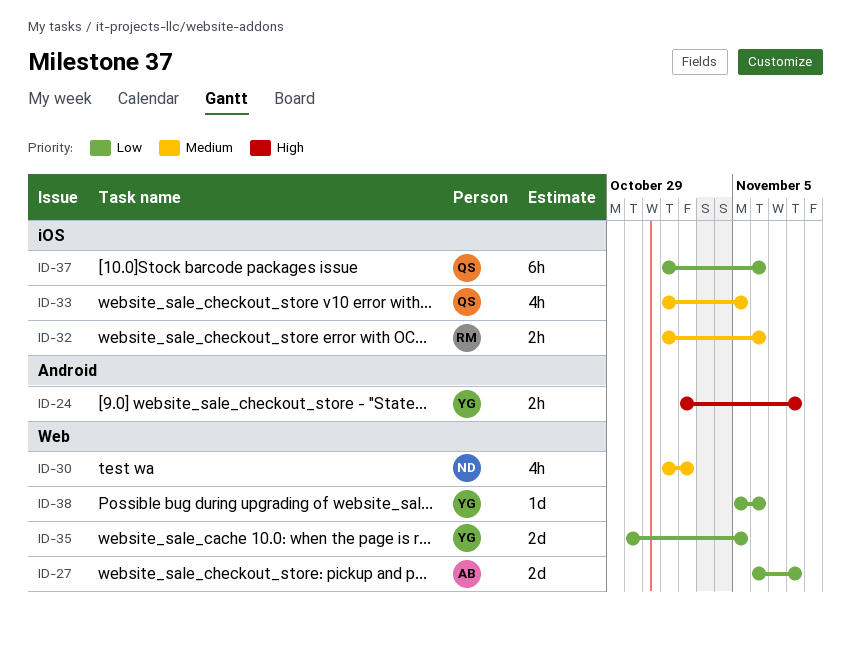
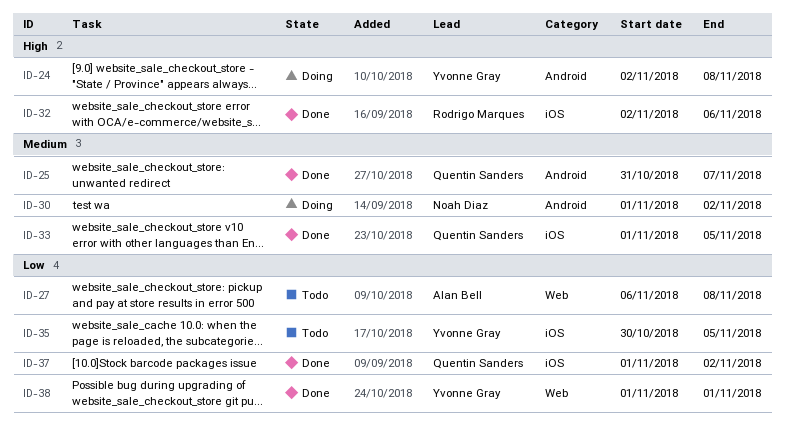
ID-25: none -> present
ID-30, label: Web -> Android
ID-32, priority: Medium -> High
ID-32, start: Nov 1 -> Nov 2
ID-35, label: Web -> iOS
ID-37, due: Nov 6 -> Nov 2
ID-38, start: Nov 5 -> Nov 1
ID-38, due: Nov 6 -> Nov 1

